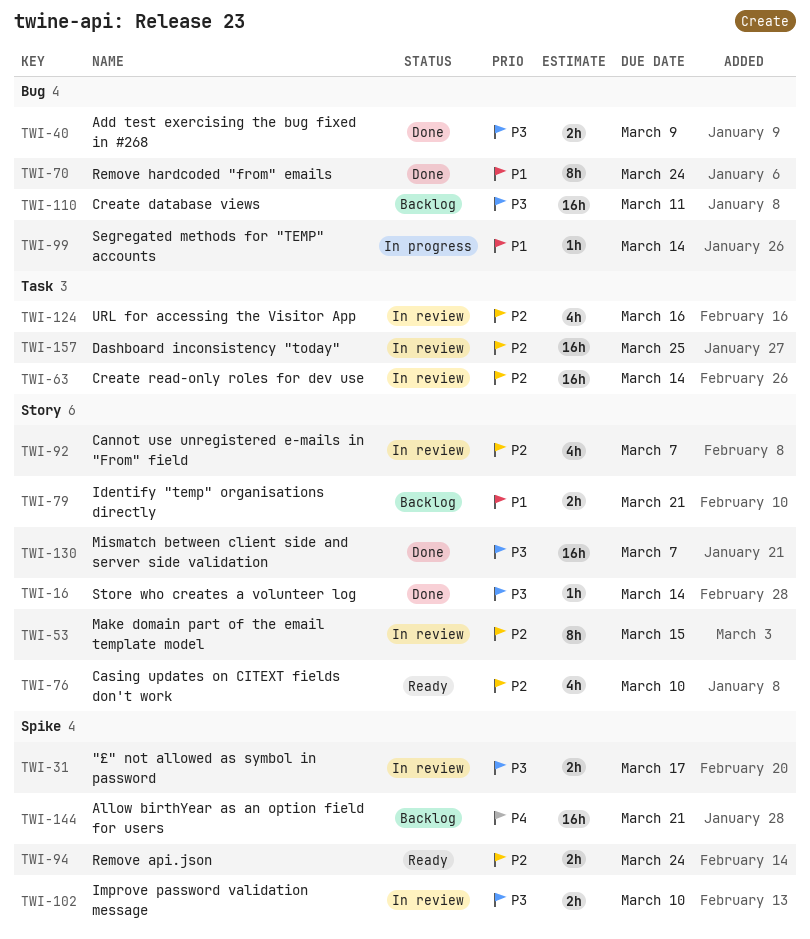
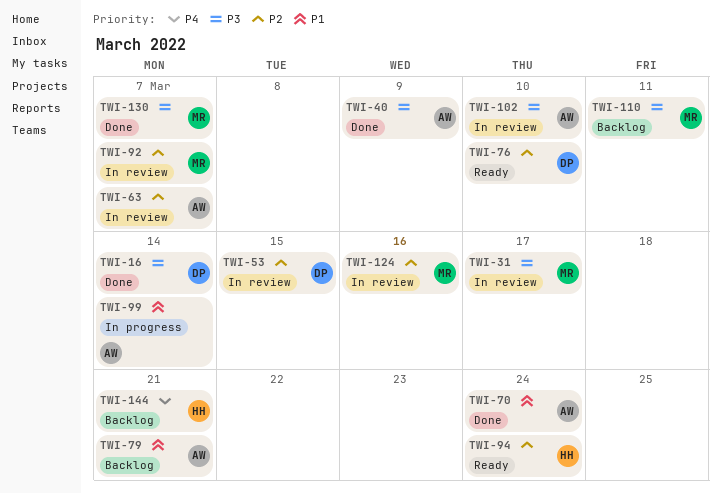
TWI-63, due: Mar 14 -> Mar 7
TWI-157: present -> none

